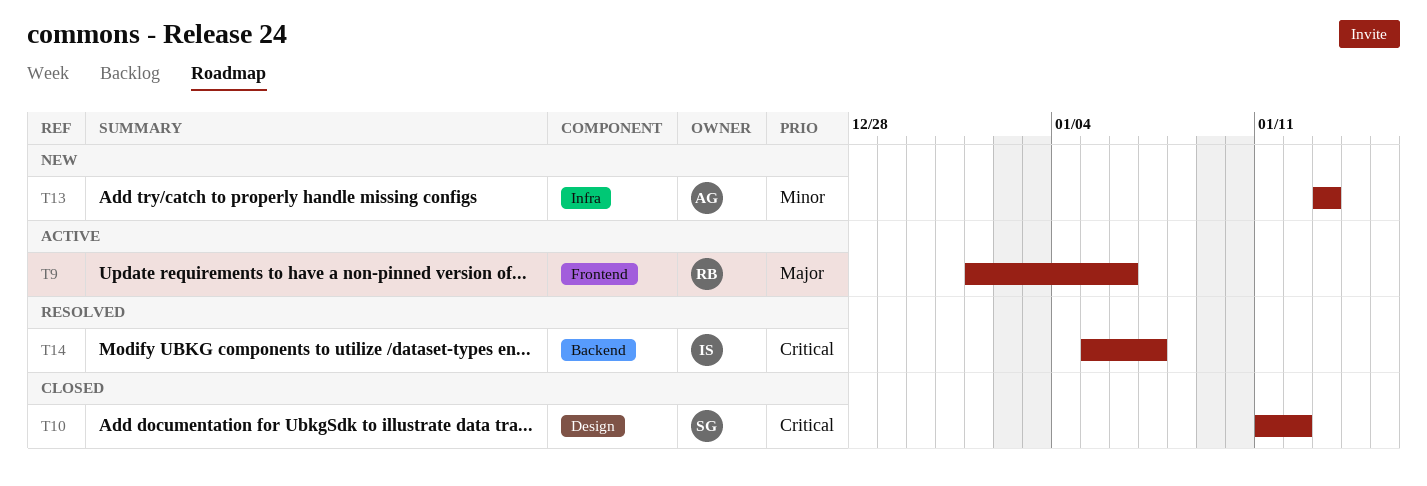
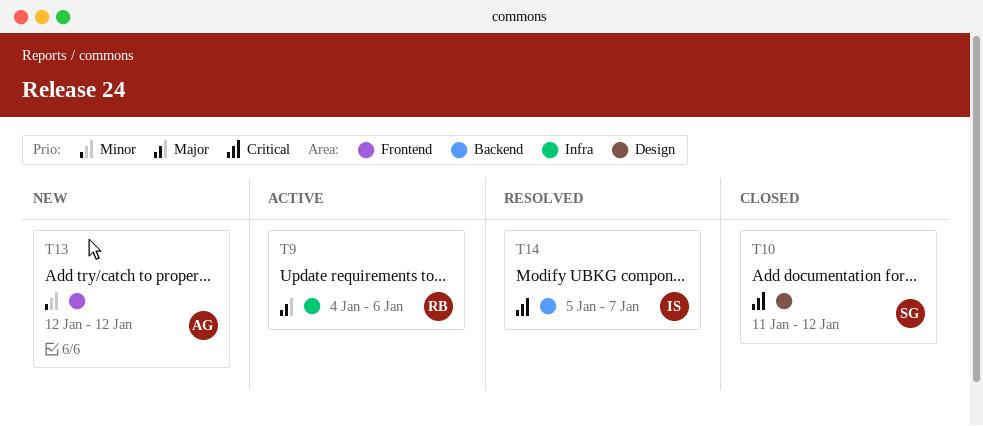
T9, label: Frontend -> Infra
T9, start: Jan 1 -> Jan 4
T13, label: Infra -> Frontend
T13, start: Jan 13 -> Jan 12
T13, due: Jan 13 -> Jan 12

